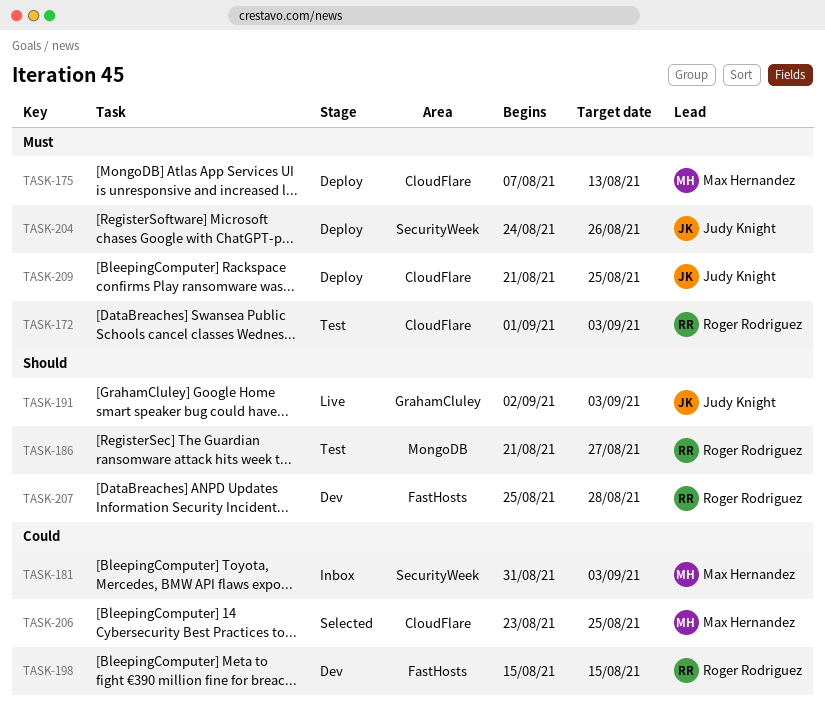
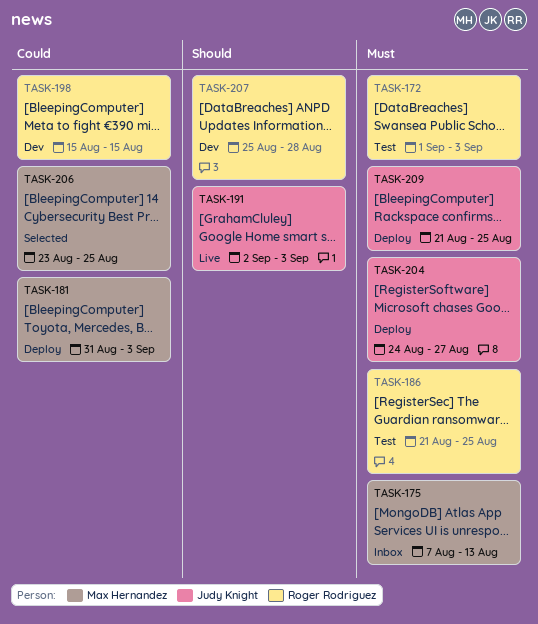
TASK-175, status: Deploy -> Inbox
TASK-181, status: Inbox -> Deploy
TASK-186, priority: Should -> Must
TASK-186, due: Aug 27 -> Aug 25
TASK-204, due: Aug 26 -> Aug 27

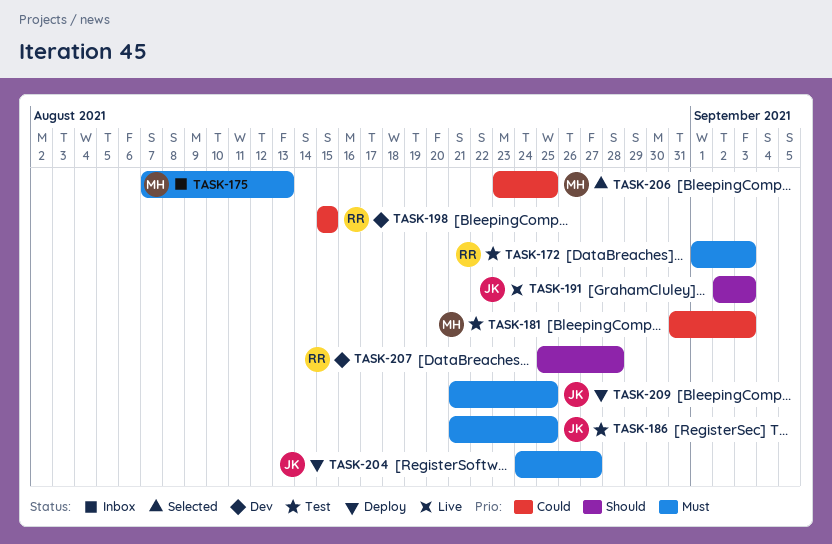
TASK-181, status: Deploy -> Test
TASK-186, owner: Roger Rodriguez -> Judy Knight

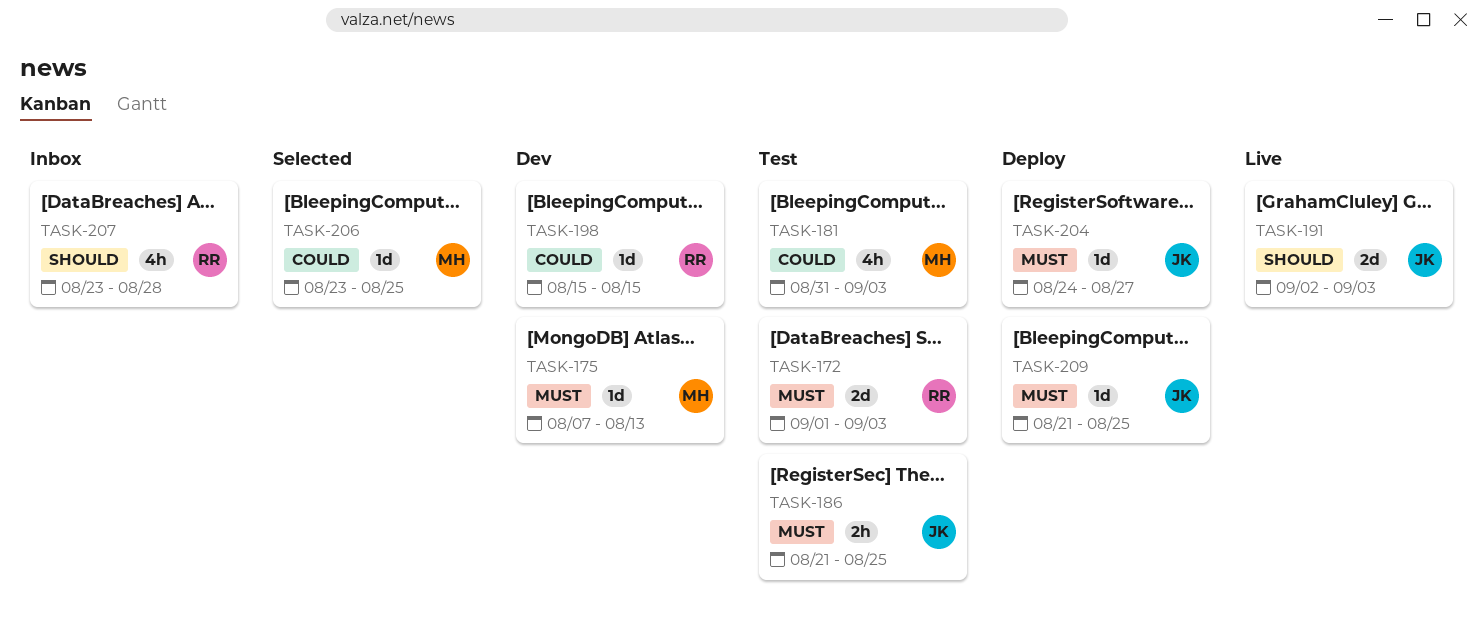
TASK-175, status: Inbox -> Dev
TASK-207, status: Dev -> Inbox
TASK-207, start: Aug 25 -> Aug 23

